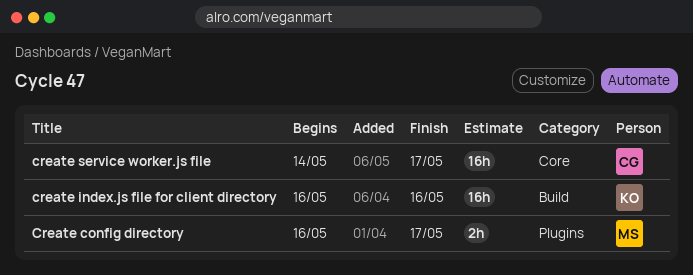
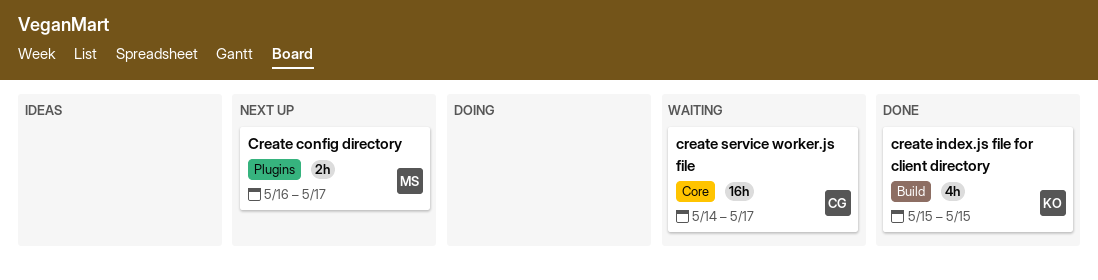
create index.js file for client directory, estimate: 16h -> 4h
create index.js file for client directory, start: May 16 -> May 15
create index.js file for client directory, due: May 16 -> May 15

